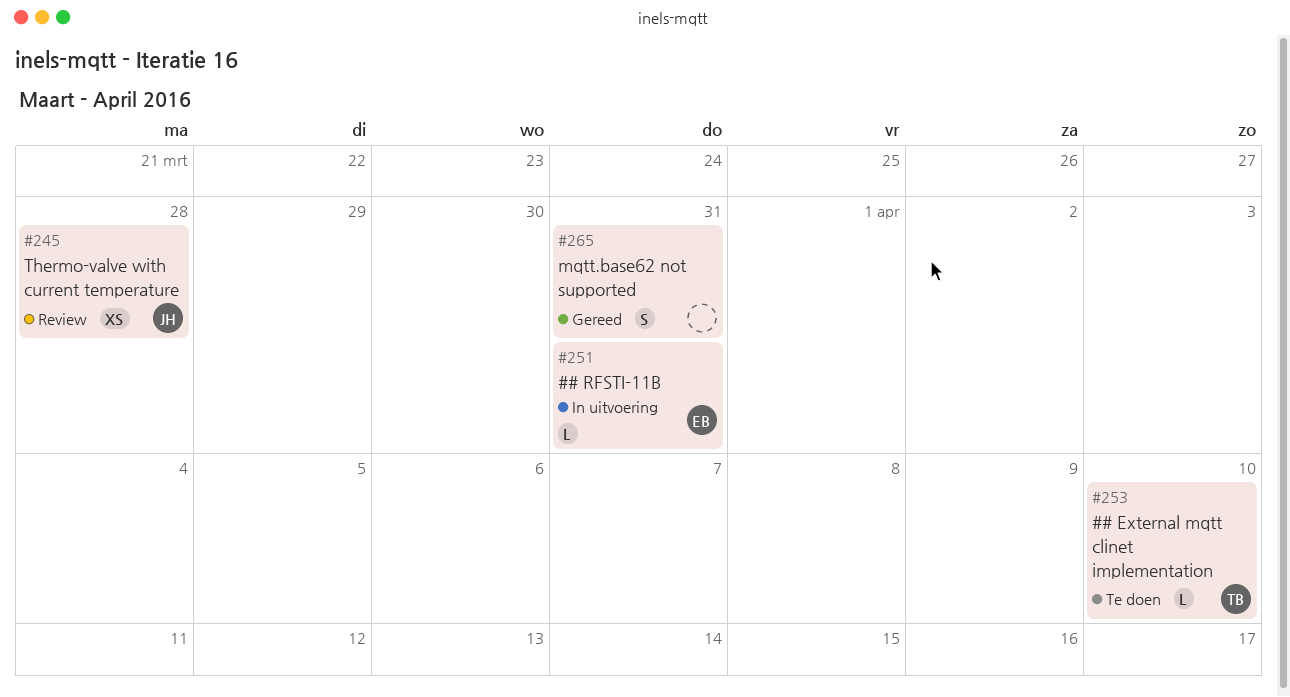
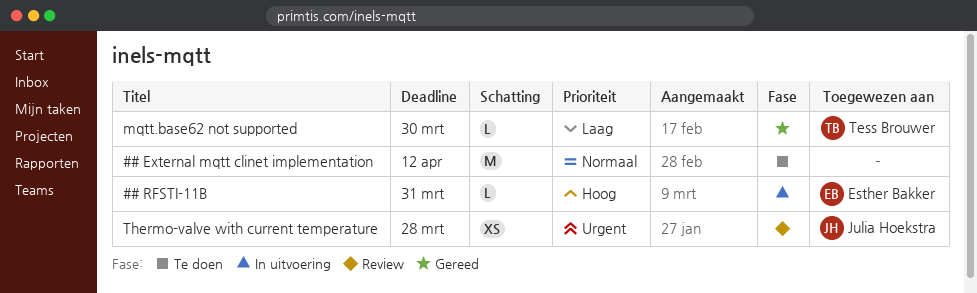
## External mqtt clinet implementation, owner: Tess Brouwer -> none
## External mqtt clinet implementation, estimate: L -> M
## External mqtt clinet implementation, due: Apr 10 -> Apr 12
mqtt.base62 not supported, owner: none -> Tess Brouwer
mqtt.base62 not supported, estimate: S -> L
mqtt.base62 not supported, due: Mar 31 -> Mar 30

